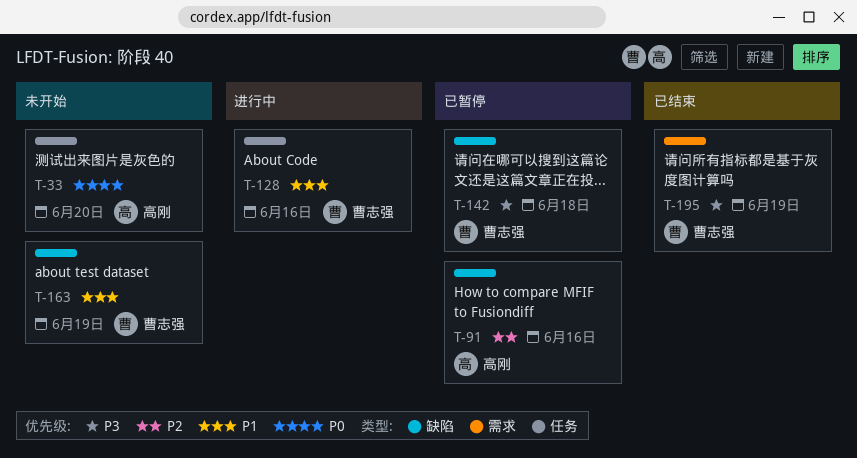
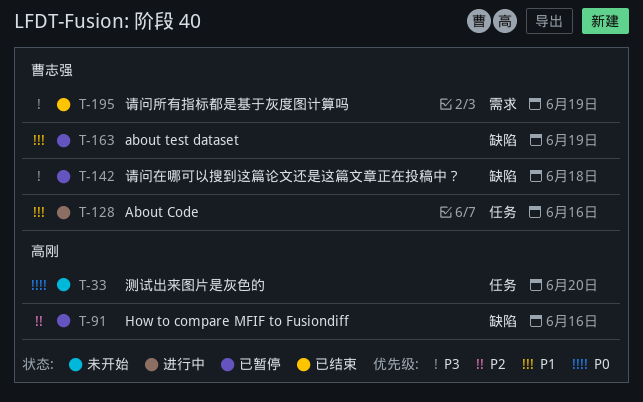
T-163, status: 未开始 -> 已暂停

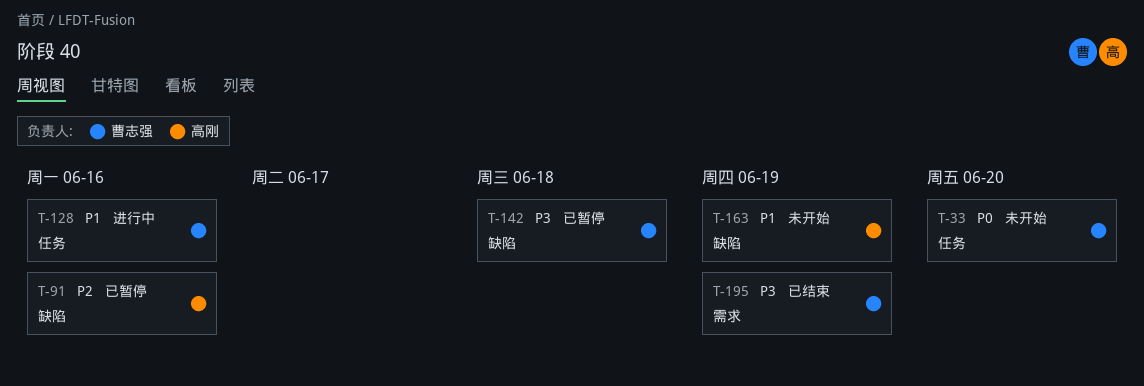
T-33, owner: 高刚 -> 曹志强
T-163, status: 已暂停 -> 未开始
T-163, owner: 曹志强 -> 高刚

